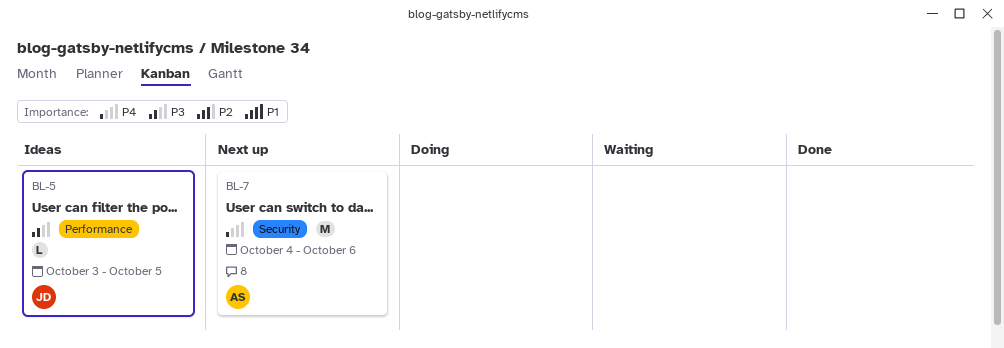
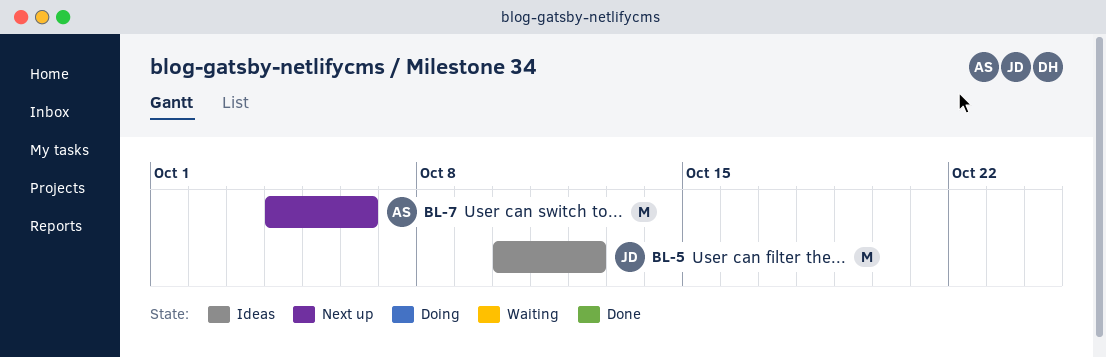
BL-5, estimate: L -> M
BL-5, start: Oct 3 -> Oct 10
BL-5, due: Oct 5 -> Oct 12

